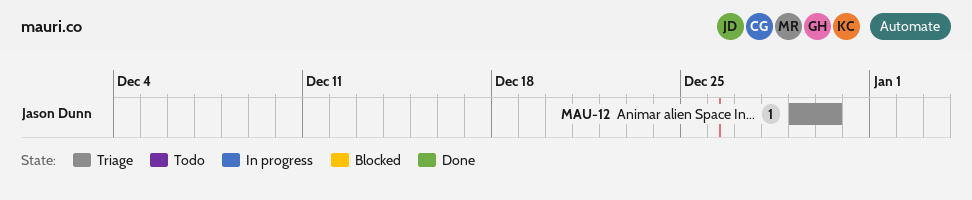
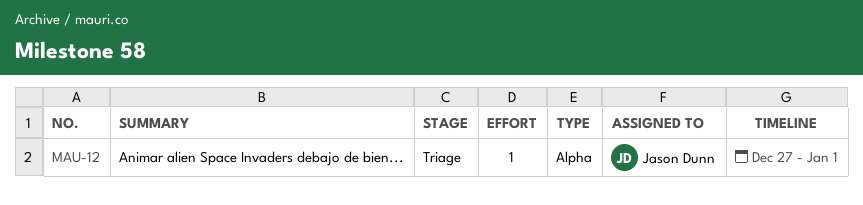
MAU-12, start: Dec 29 -> Dec 27
MAU-12, due: Dec 30 -> Jan 1

